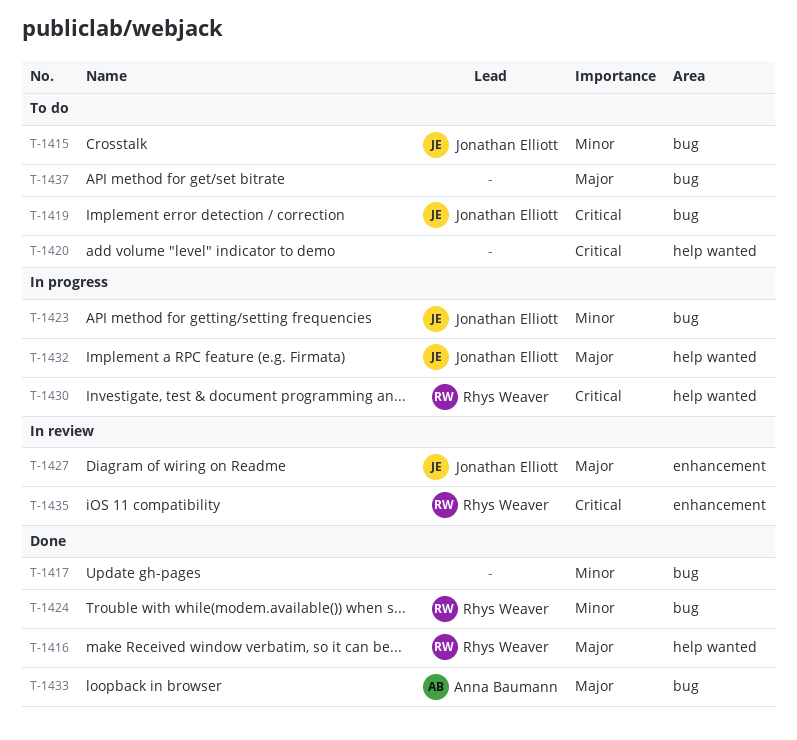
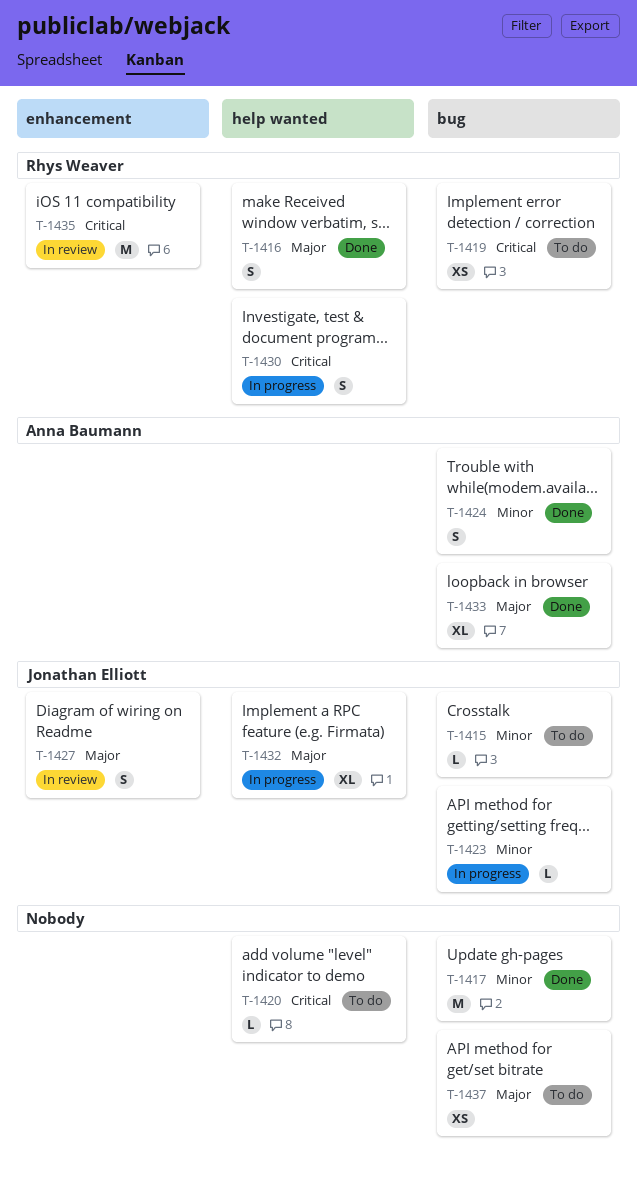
T-1419, owner: Jonathan Elliott -> Rhys Weaver
T-1424, owner: Rhys Weaver -> Anna Baumann

